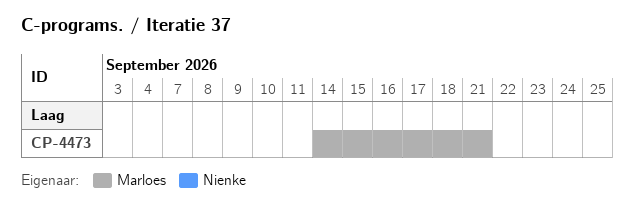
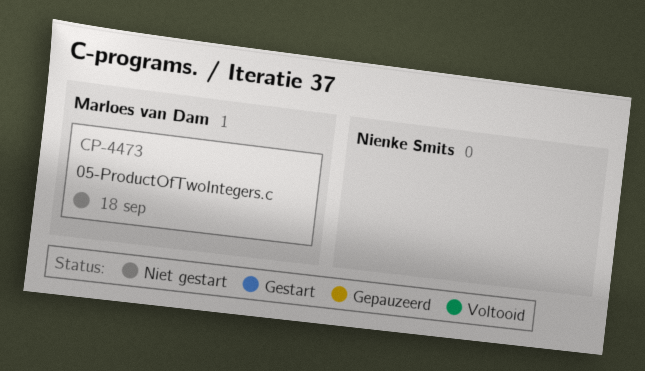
CP-4473, due: Sep 21 -> Sep 18

